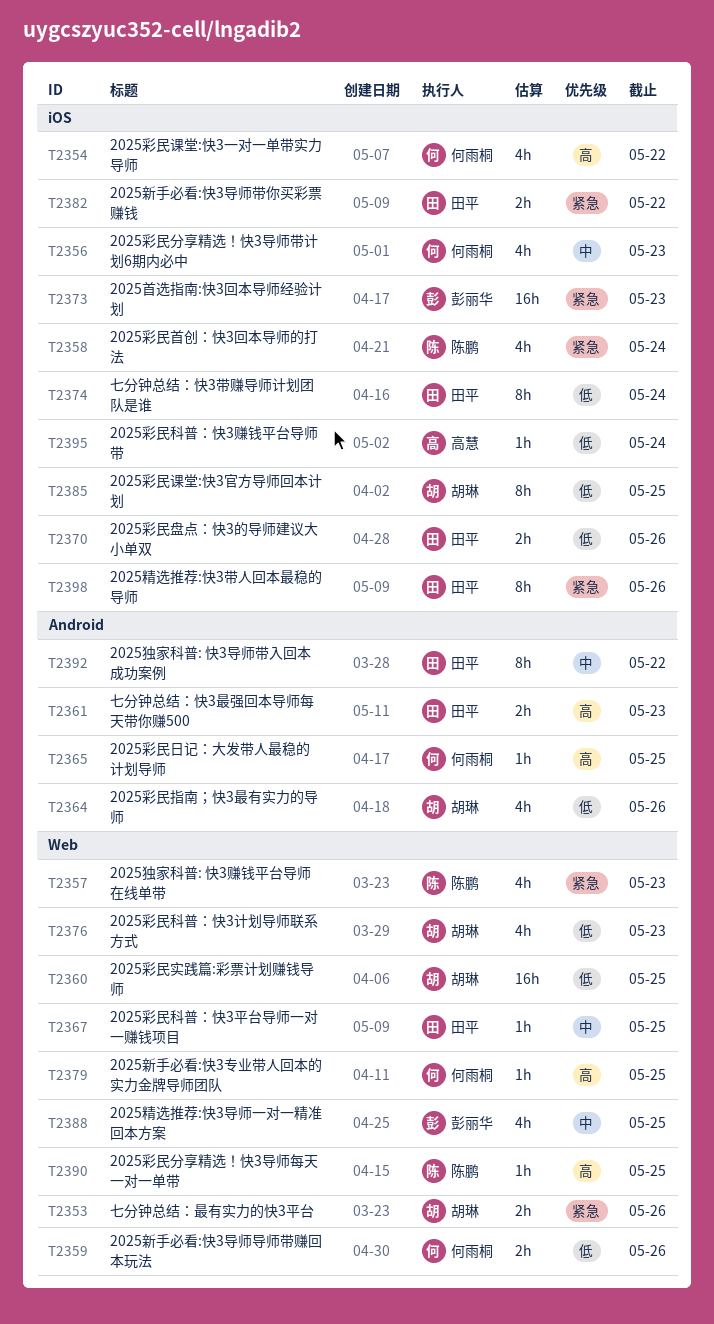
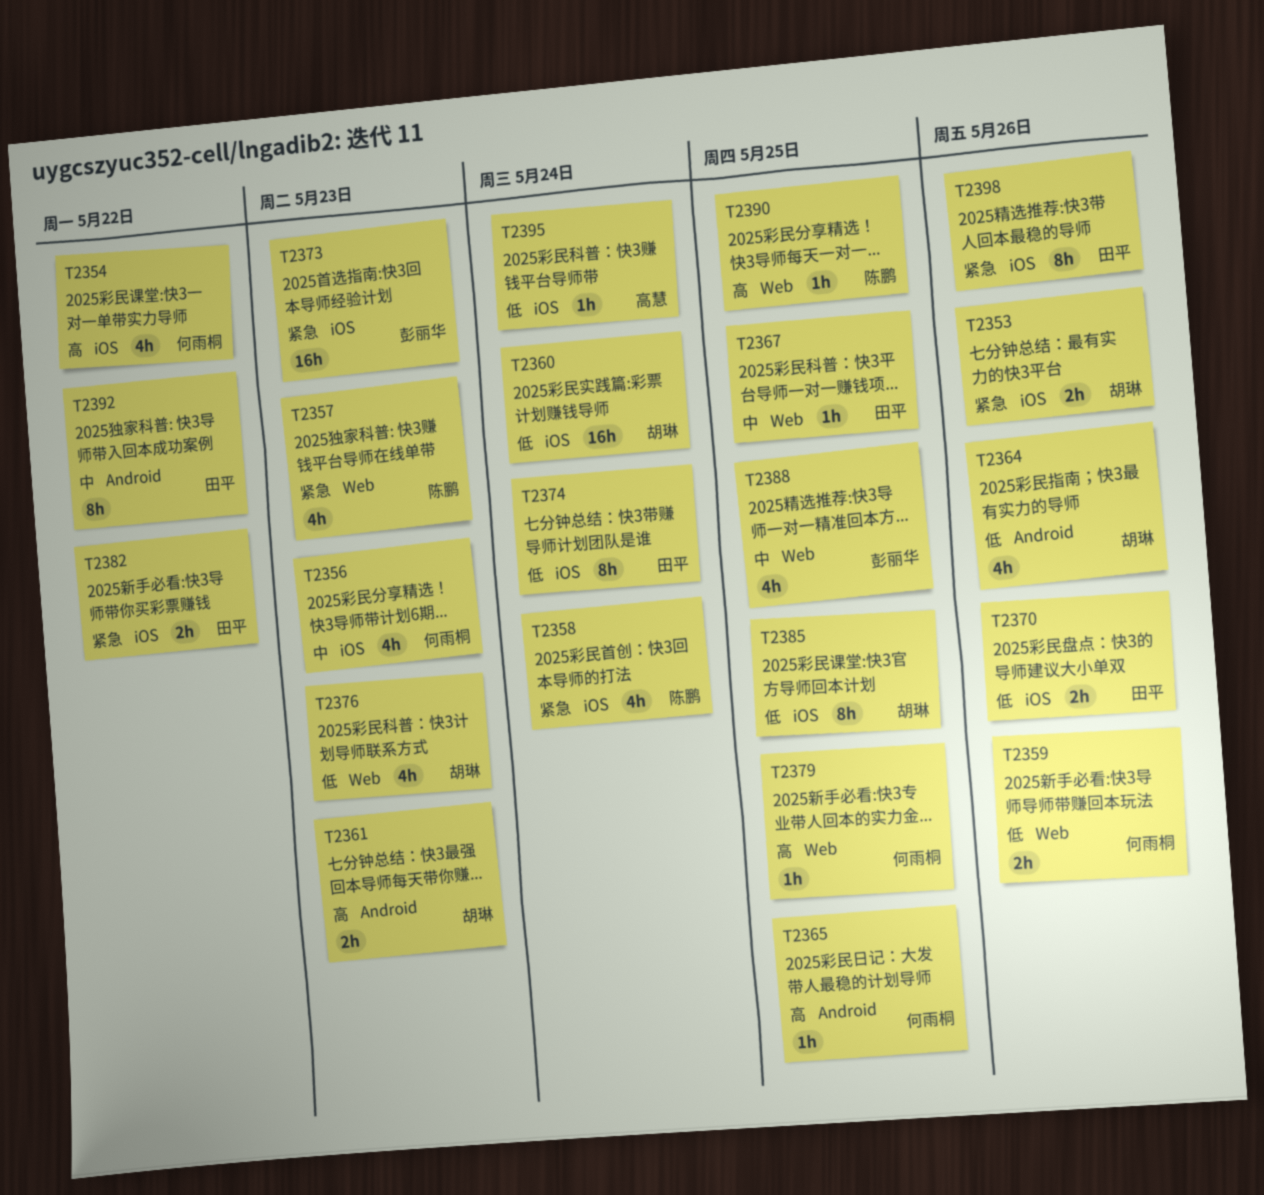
T2353, label: Web -> iOS
T2360, label: Web -> iOS
T2360, due: May 25 -> May 24
T2361, owner: 田平 -> 胡琳

